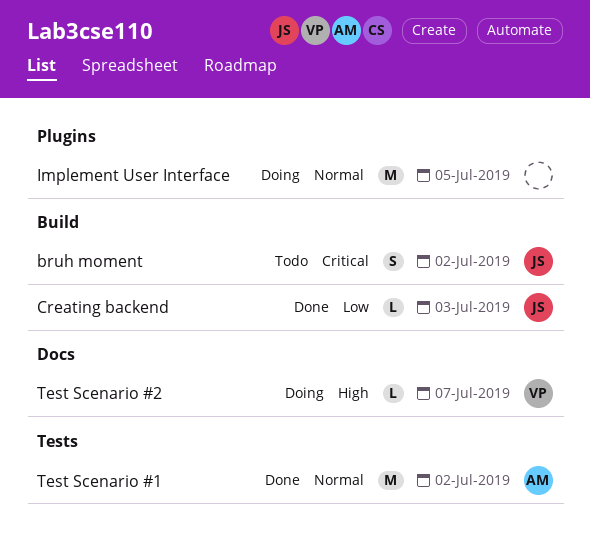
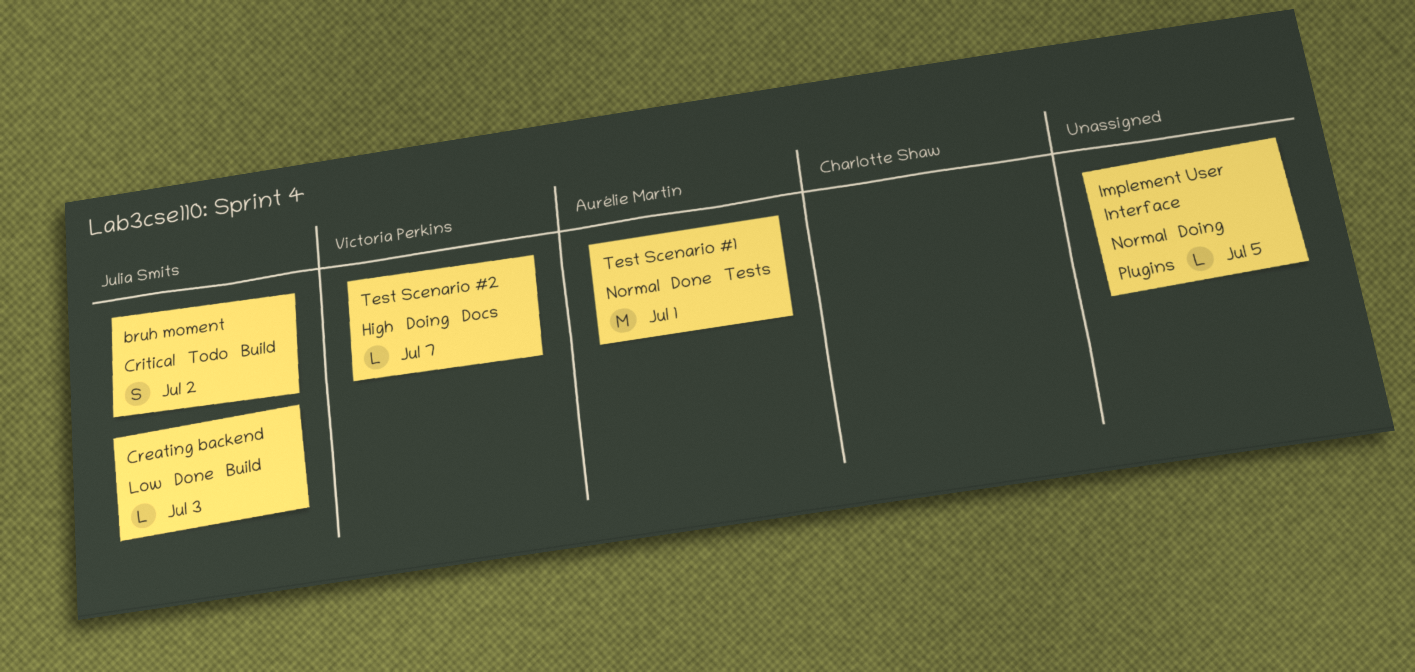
Implement User Interface, estimate: M -> L
Test Scenario #1, day: Jul 2 -> Jul 1

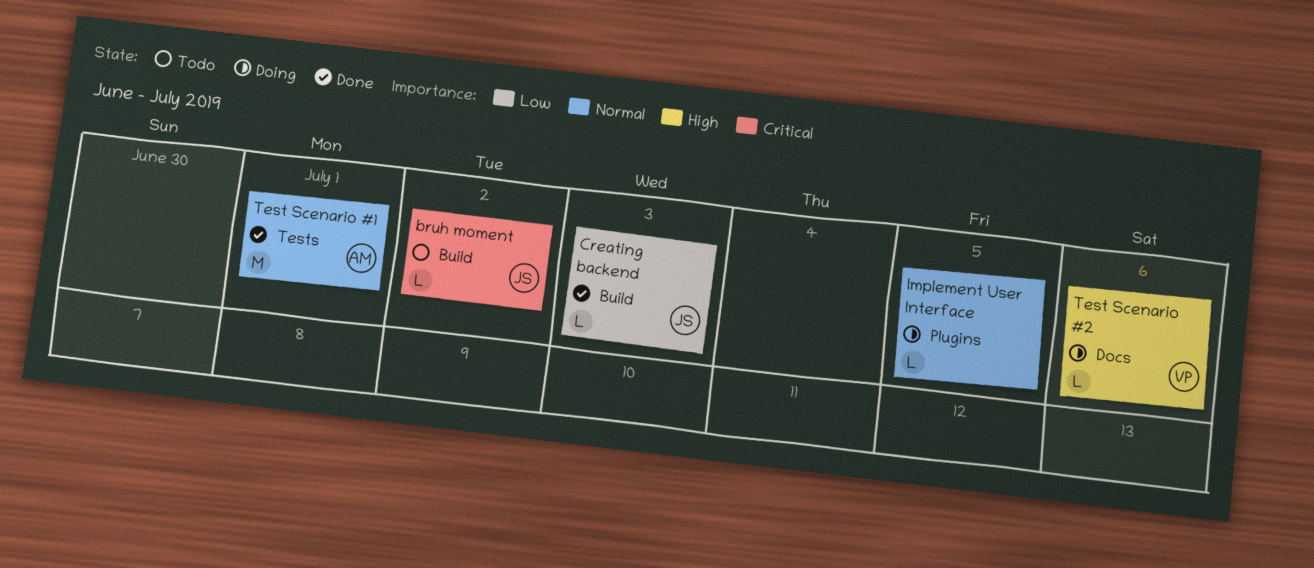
bruh moment, estimate: S -> L
Test Scenario #2, day: Jul 7 -> Jul 6

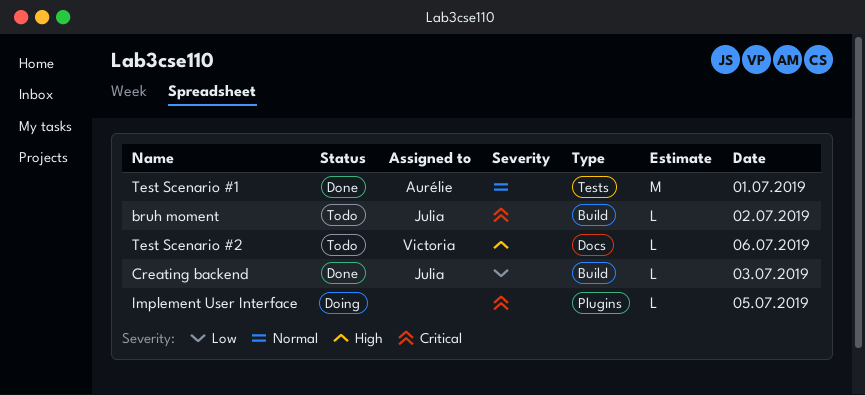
Implement User Interface, priority: Normal -> Critical
Test Scenario #2, status: Doing -> Todo

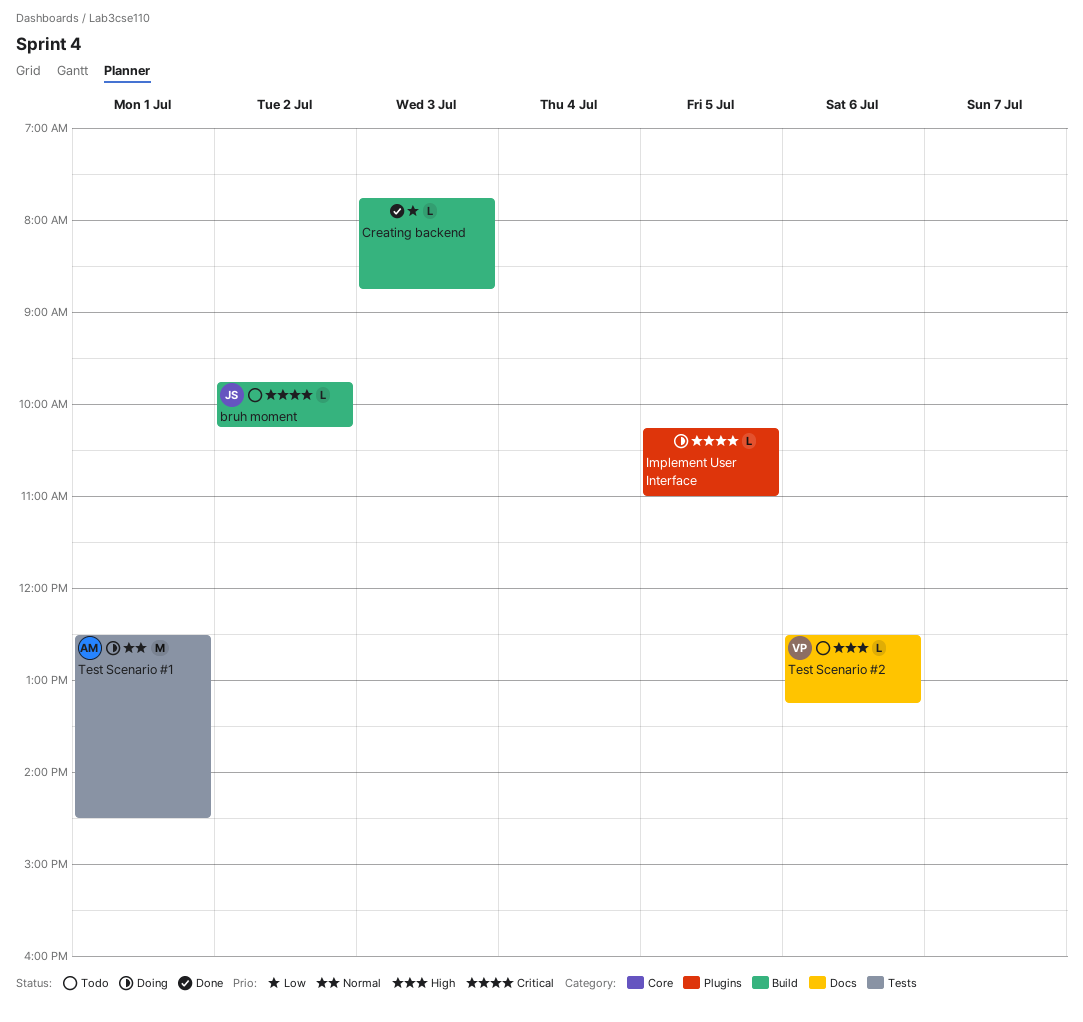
Creating backend, owner: Julia -> none
Test Scenario #1, status: Done -> Doing

